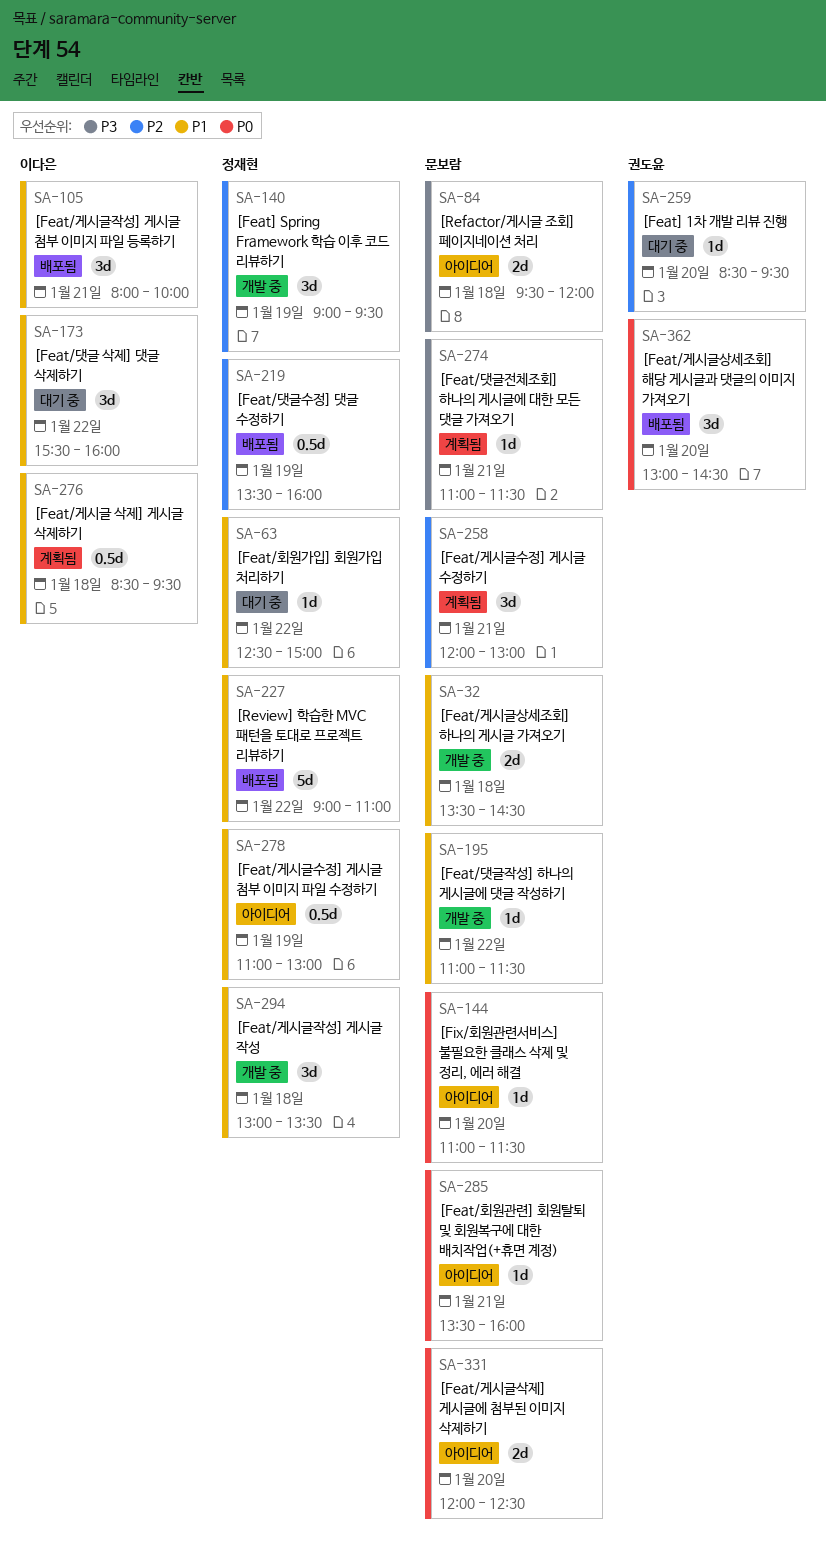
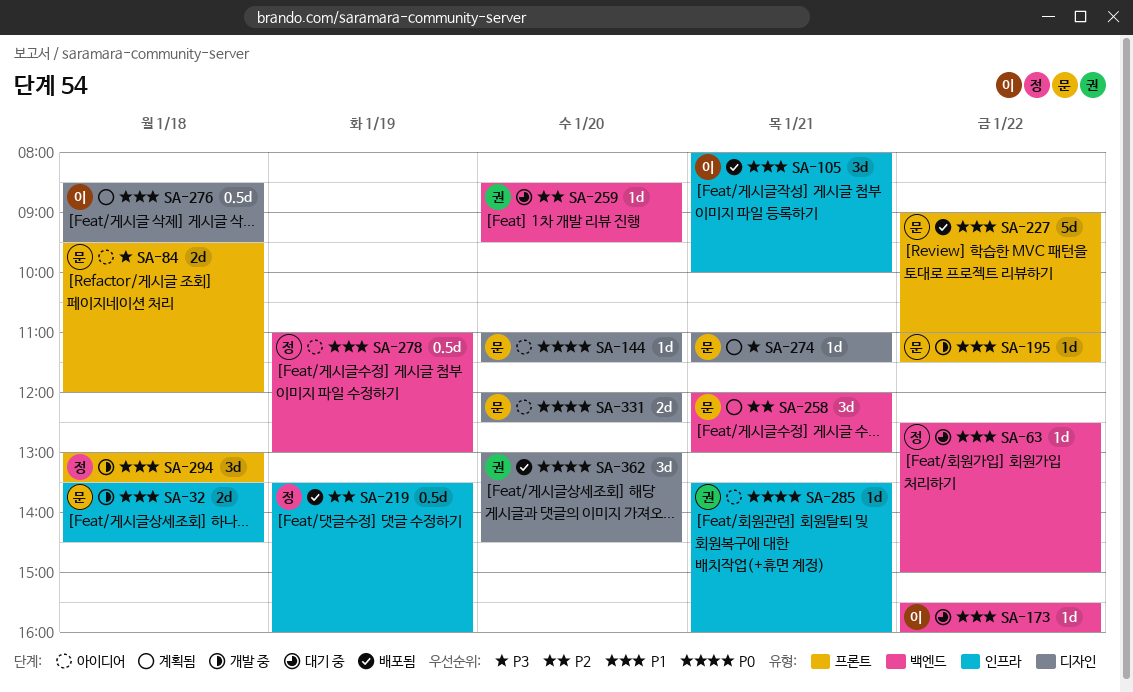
SA-140: present -> none
SA-173, estimate: 3d -> 1d
SA-227, owner: 정재현 -> 문보람
SA-285, owner: 문보람 -> 권도윤

